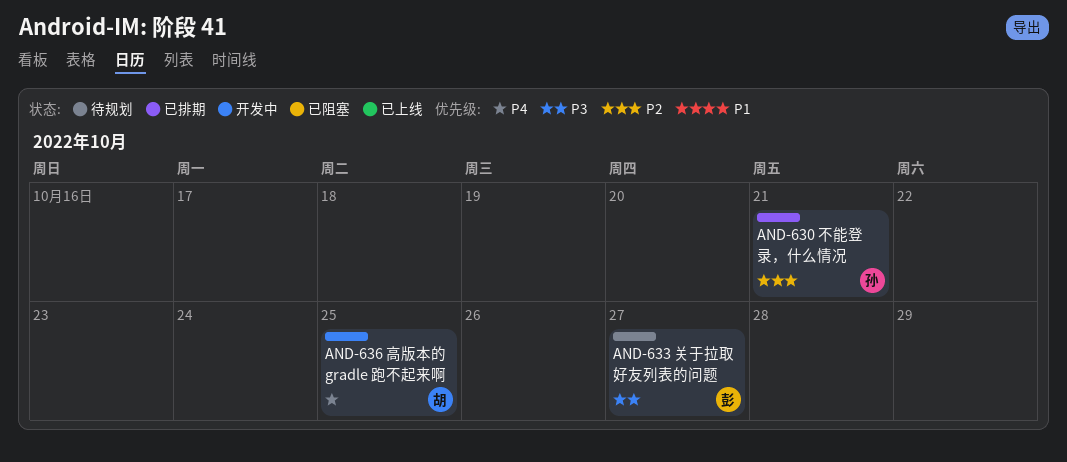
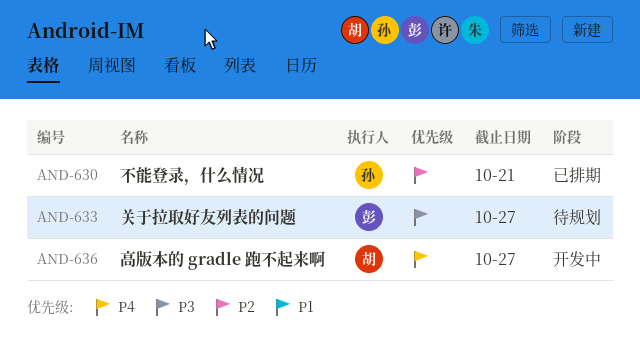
AND-636, due: Oct 25 -> Oct 27

